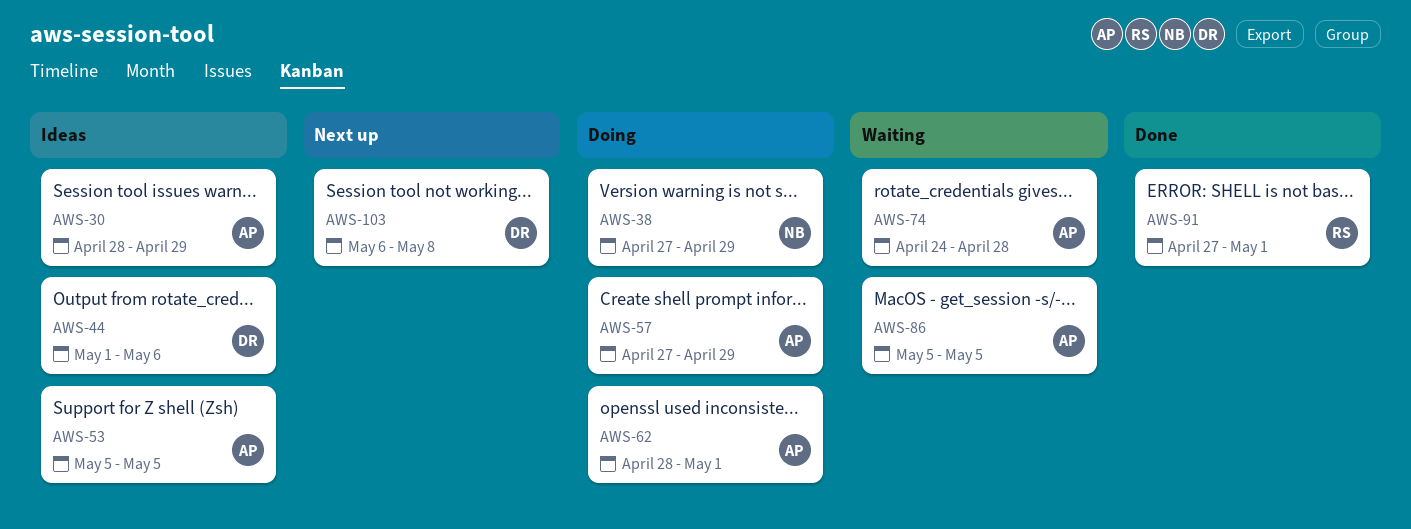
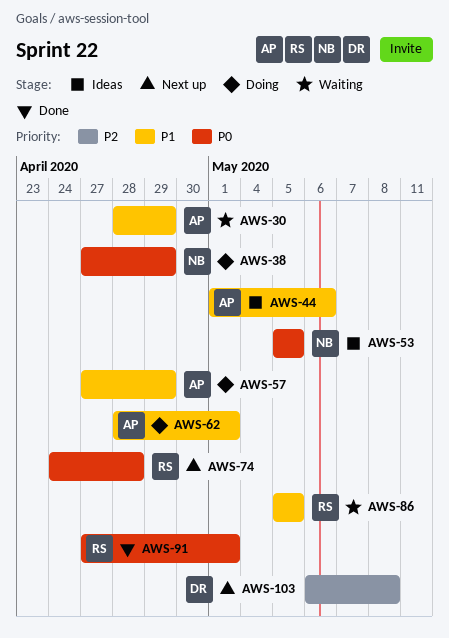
AWS-30, status: Ideas -> Waiting
AWS-44, owner: DR -> AP
AWS-53, owner: AP -> NB
AWS-74, status: Waiting -> Next up
AWS-74, owner: AP -> RS
AWS-86, owner: AP -> RS

